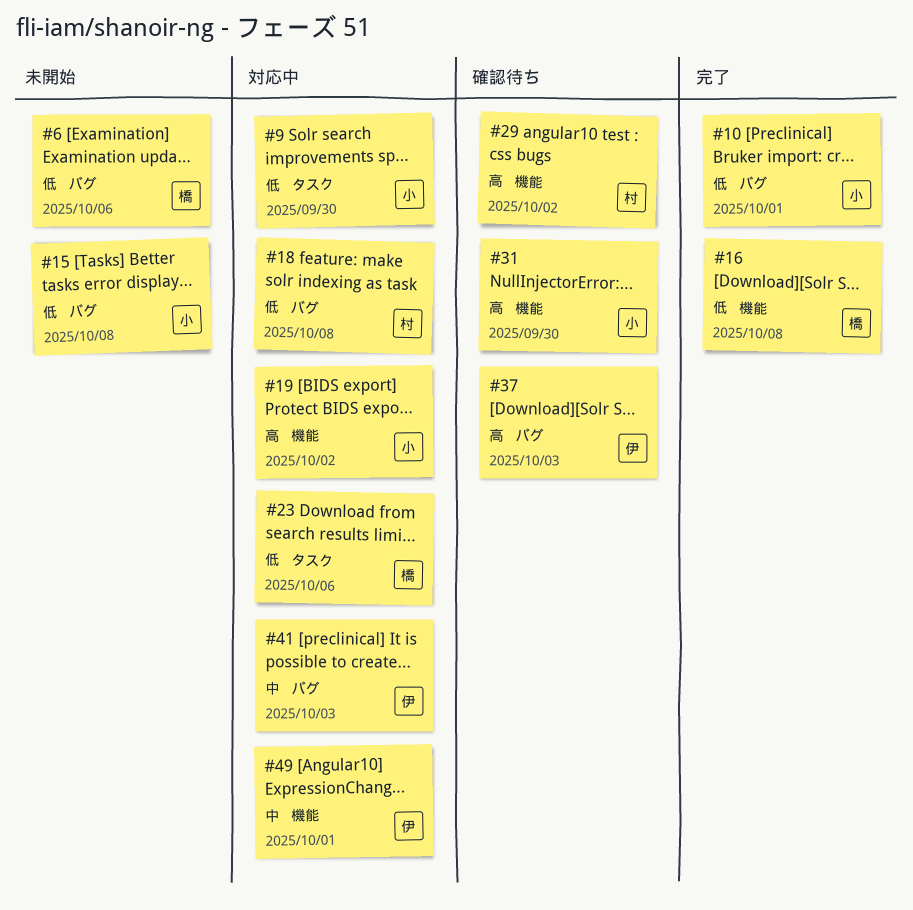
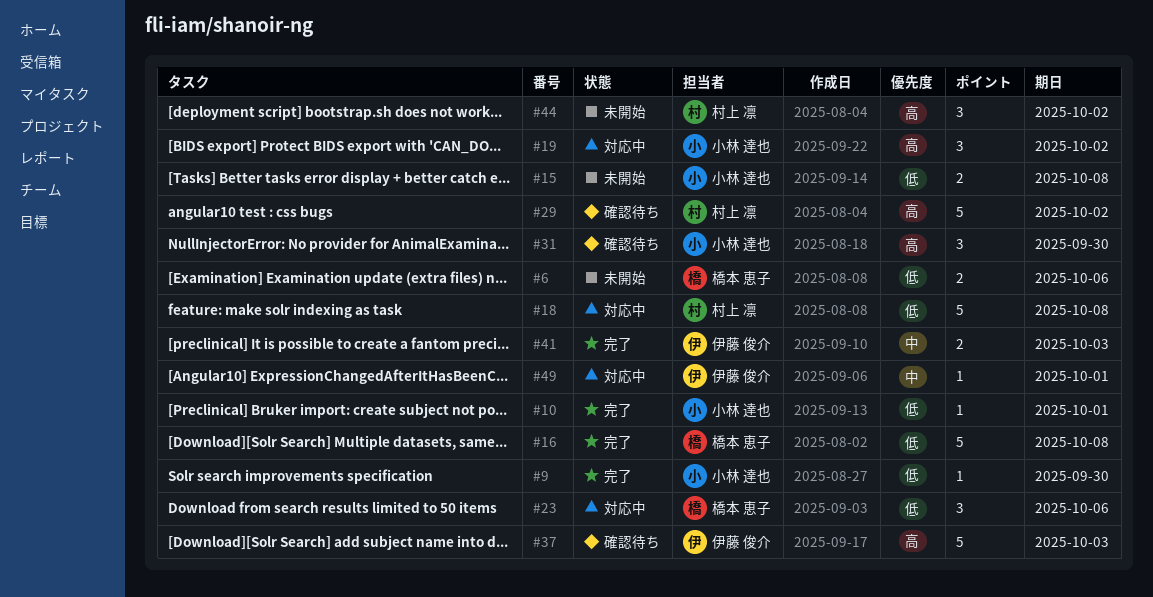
#9, status: 対応中 -> 完了
#41, status: 対応中 -> 完了
#44: none -> present

